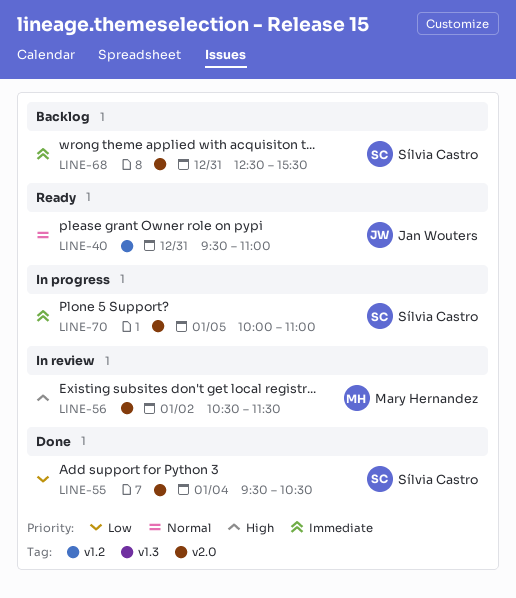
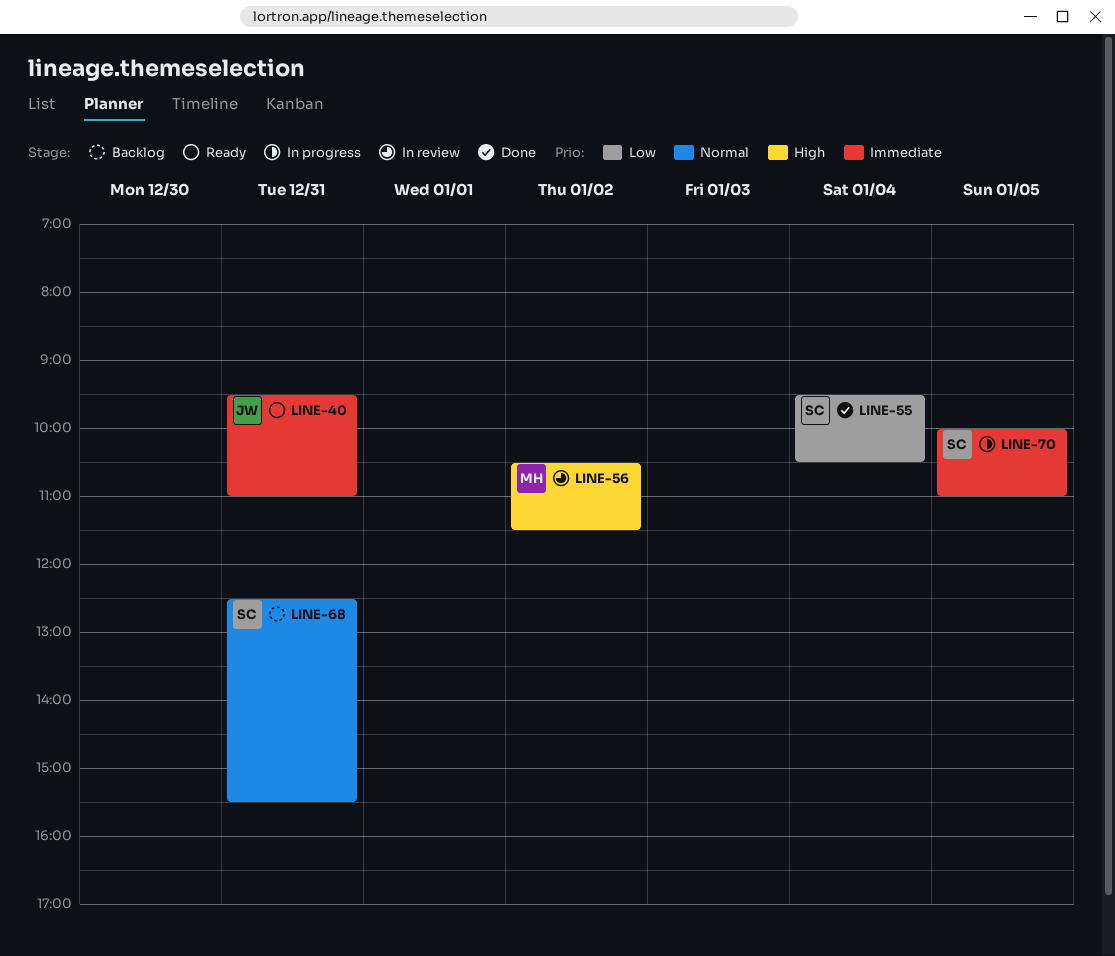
LINE-40, priority: Normal -> Immediate
LINE-68, priority: Immediate -> Normal

